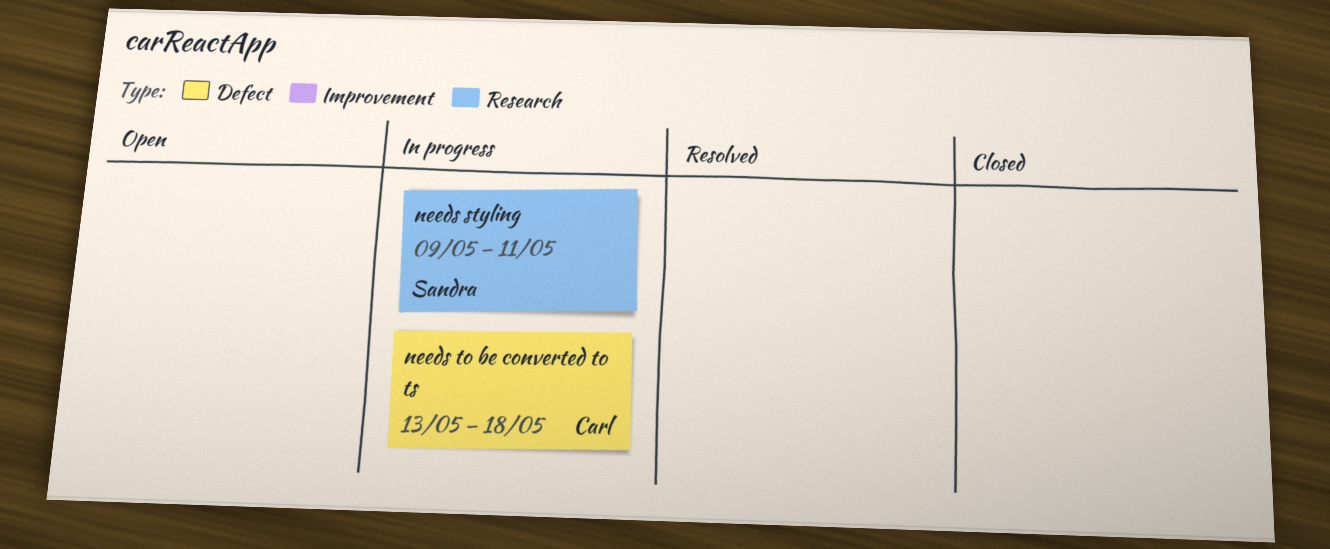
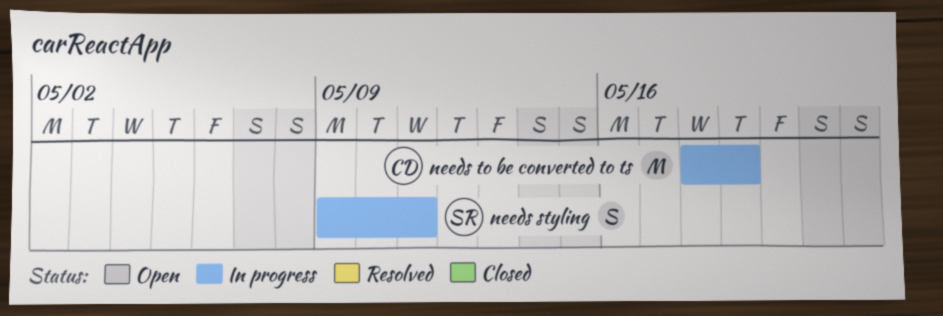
needs to be converted to ts, start: May 13 -> May 18
needs to be converted to ts, due: May 18 -> May 19

